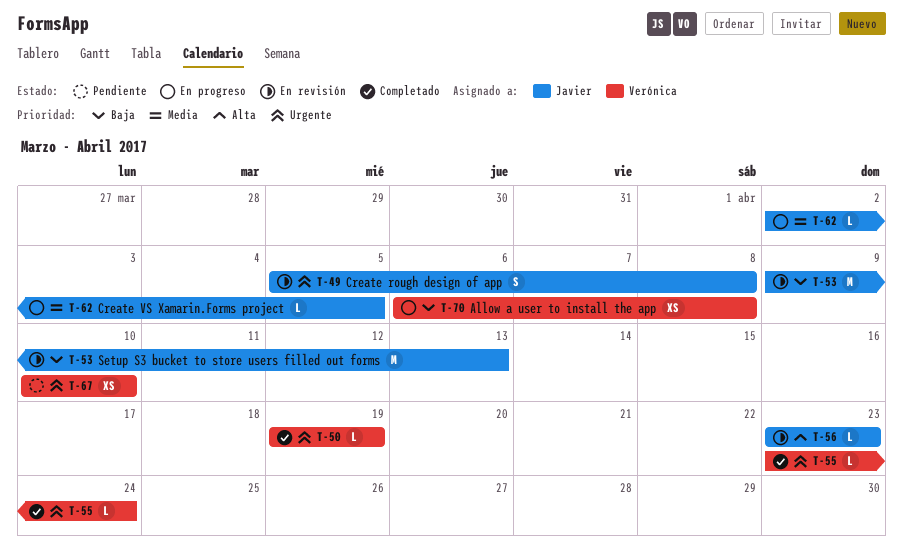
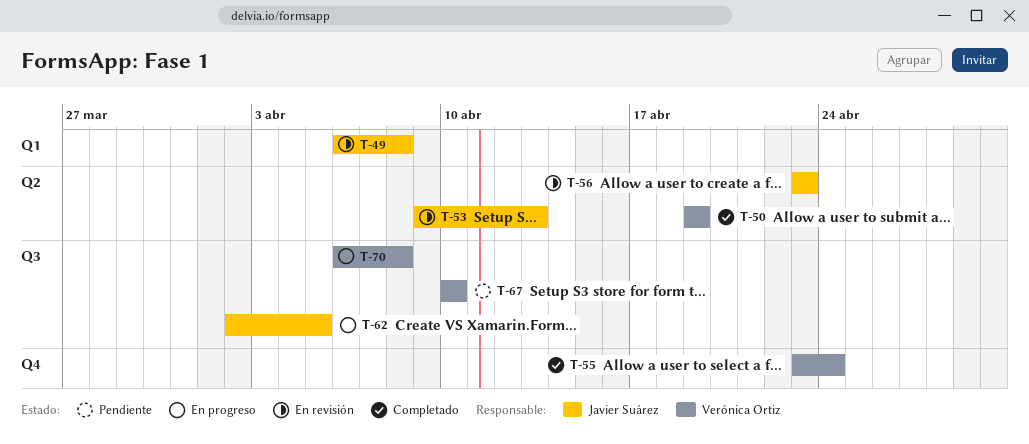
T-49, start: Apr 5 -> Apr 6

